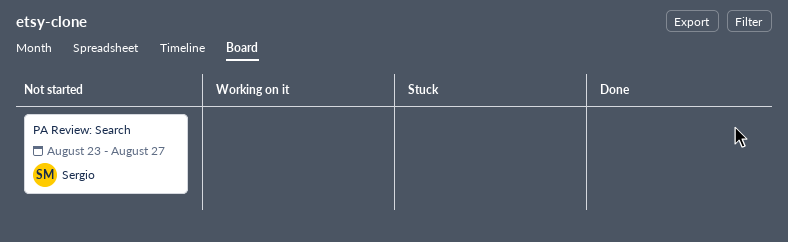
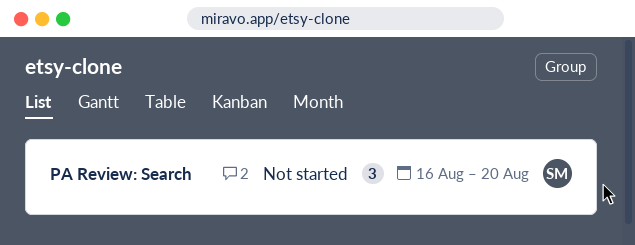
PA Review: Search, start: Aug 23 -> Aug 16
PA Review: Search, due: Aug 27 -> Aug 20

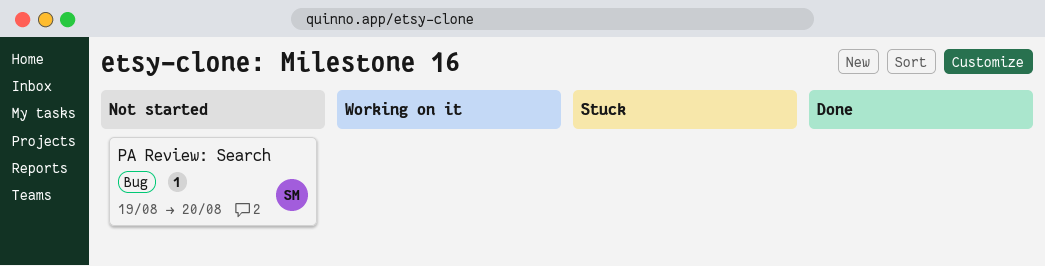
PA Review: Search, estimate: 3 -> 1
PA Review: Search, start: Aug 16 -> Aug 19

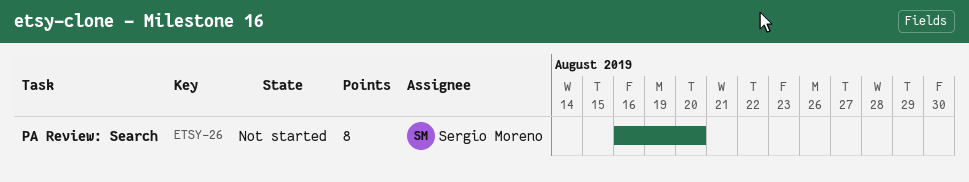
PA Review: Search, estimate: 1 -> 8
PA Review: Search, start: Aug 19 -> Aug 16

